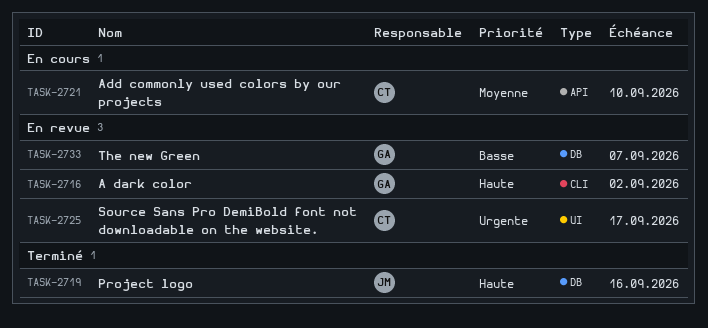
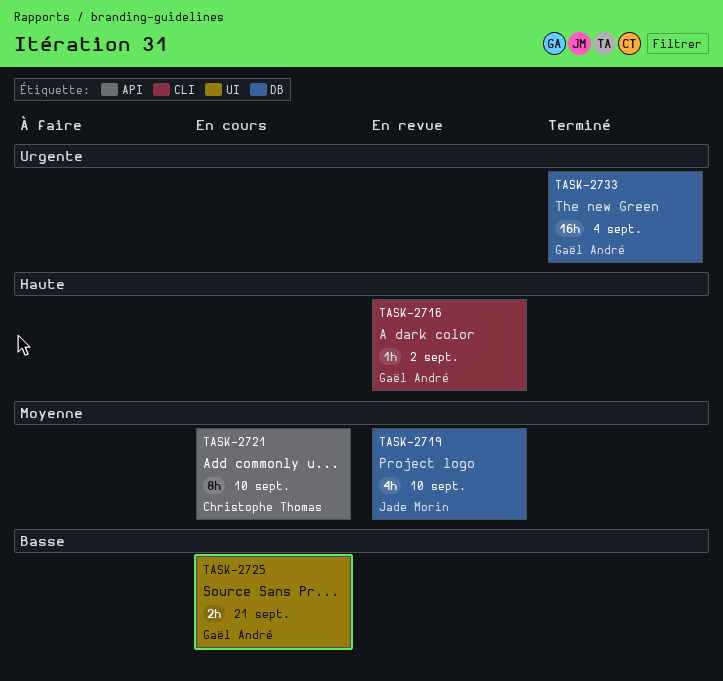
TASK-2719, status: Terminé -> En revue
TASK-2719, priority: Haute -> Moyenne
TASK-2719, due: Sep 16 -> Sep 10
TASK-2725, status: En revue -> En cours
TASK-2725, owner: Christophe Thomas -> Gaël André
TASK-2725, priority: Urgente -> Basse
TASK-2725, due: Sep 17 -> Sep 21
TASK-2733, status: En revue -> Terminé
TASK-2733, priority: Basse -> Urgente
TASK-2733, due: Sep 7 -> Sep 4

